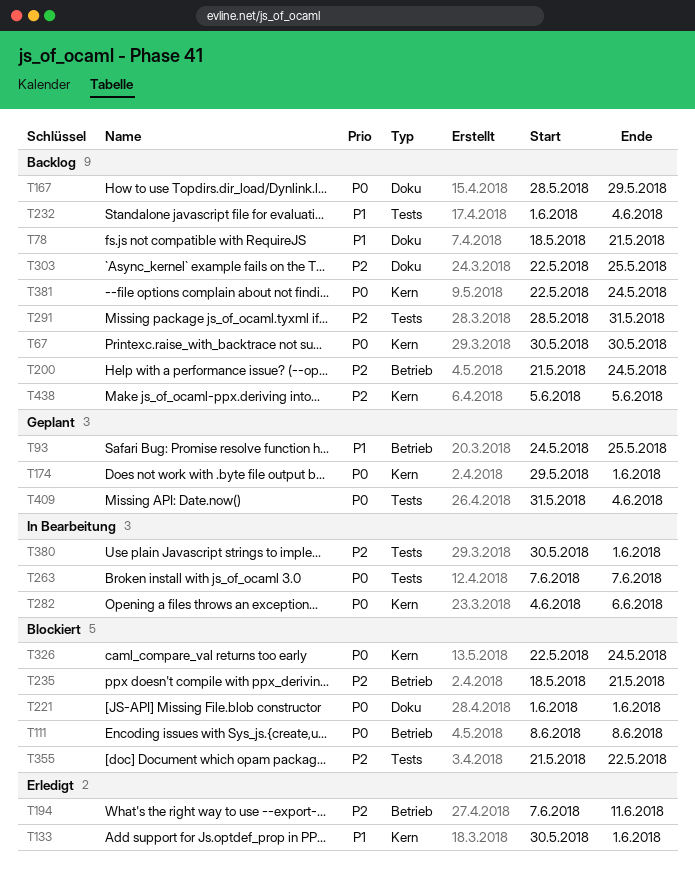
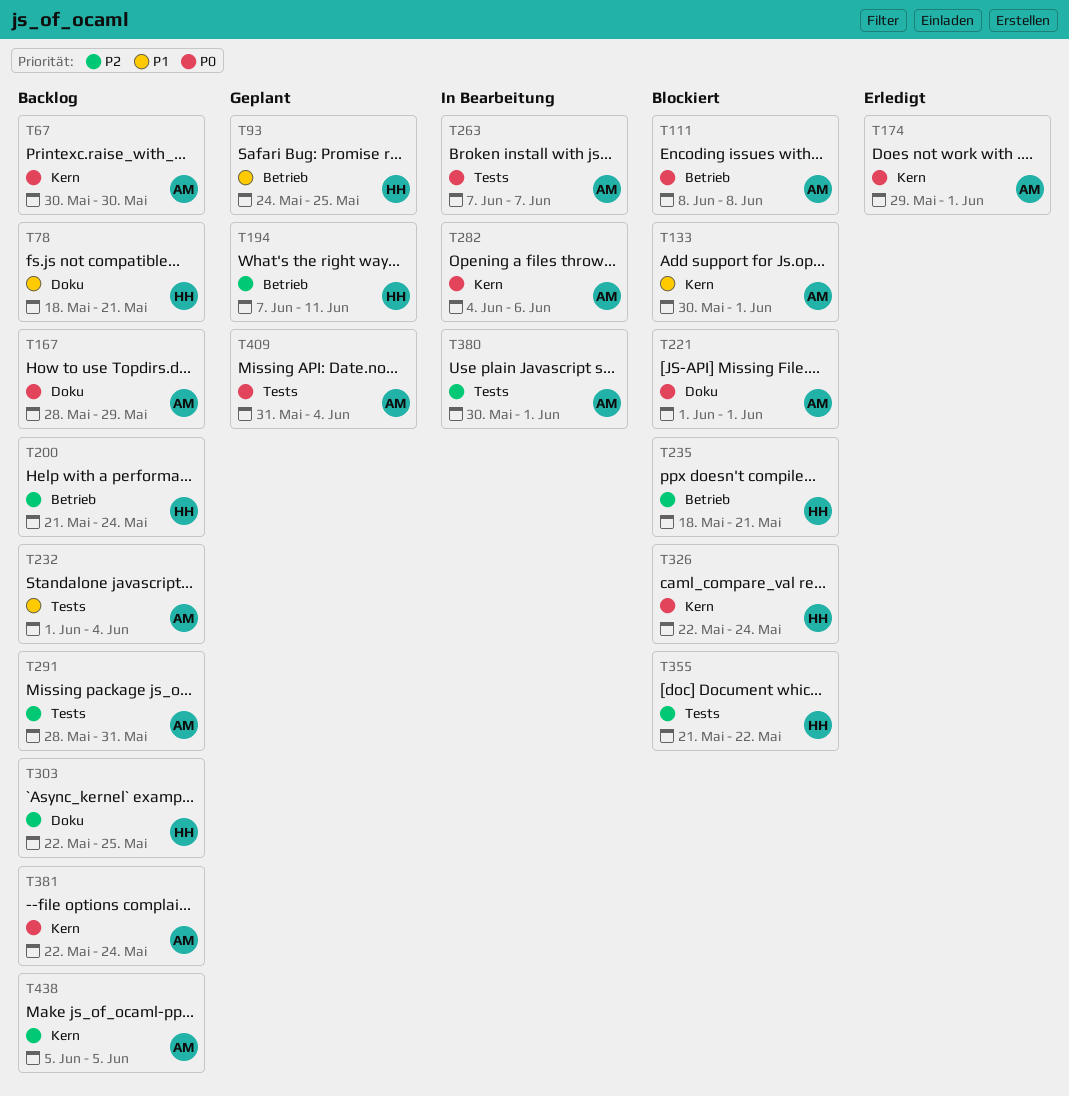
T133, status: Erledigt -> Blockiert
T174, status: Geplant -> Erledigt
T194, status: Erledigt -> Geplant

